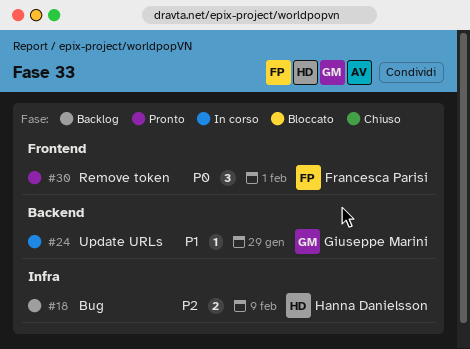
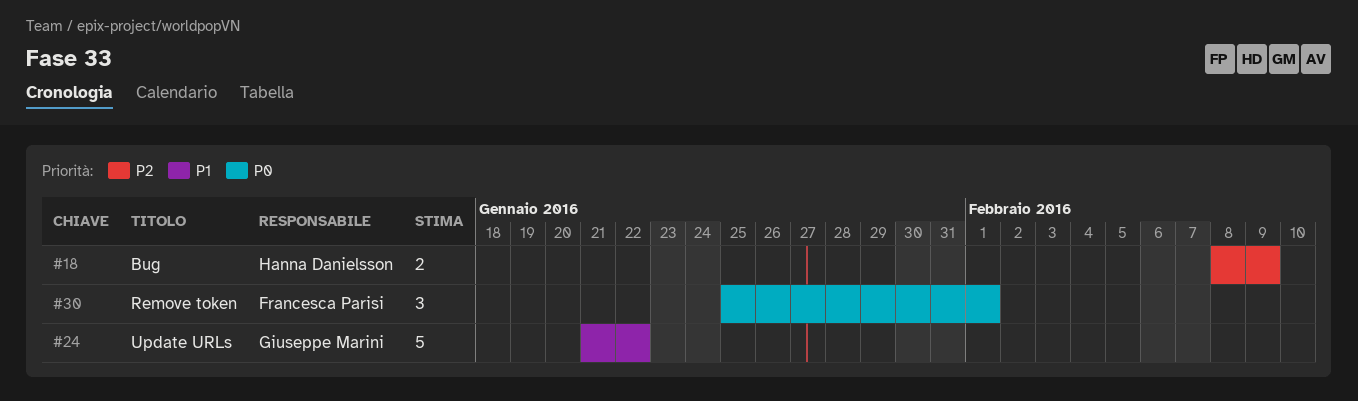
#24, estimate: 1 -> 5
#24, due: Jan 29 -> Jan 22

